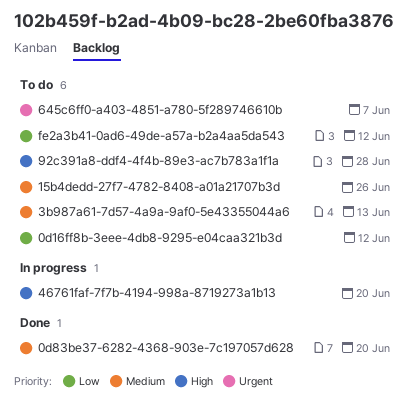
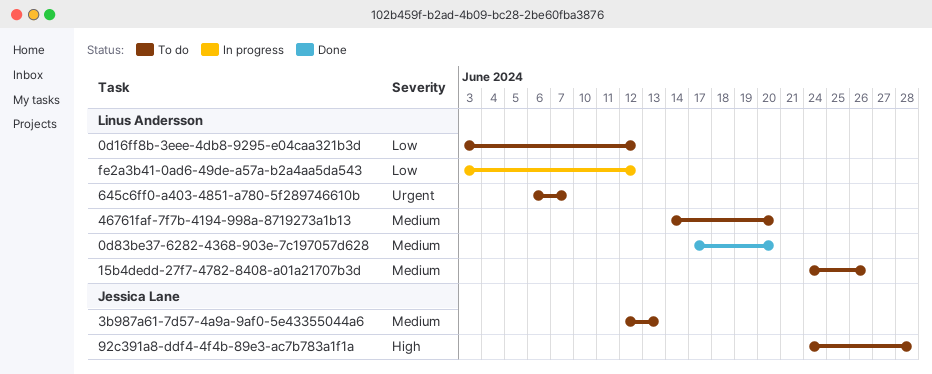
46761faf-7f7b-4194-998a-8719273a1b13, status: In progress -> To do
46761faf-7f7b-4194-998a-8719273a1b13, priority: High -> Medium
fe2a3b41-0ad6-49de-a57a-b2a4aa5da543, status: To do -> In progress

